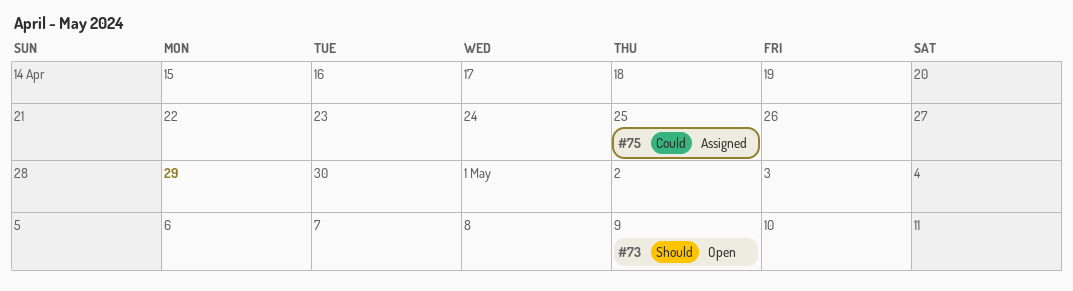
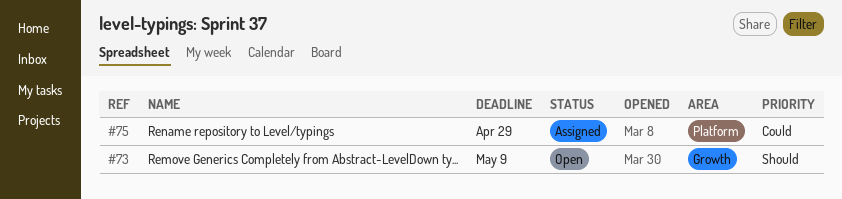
#75, due: Apr 25 -> Apr 29

